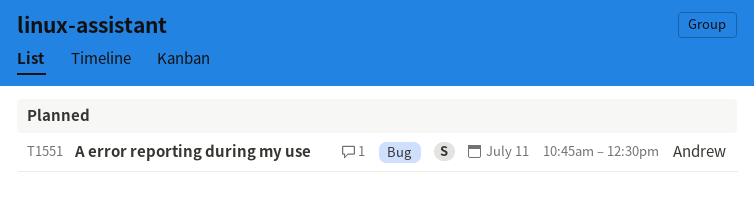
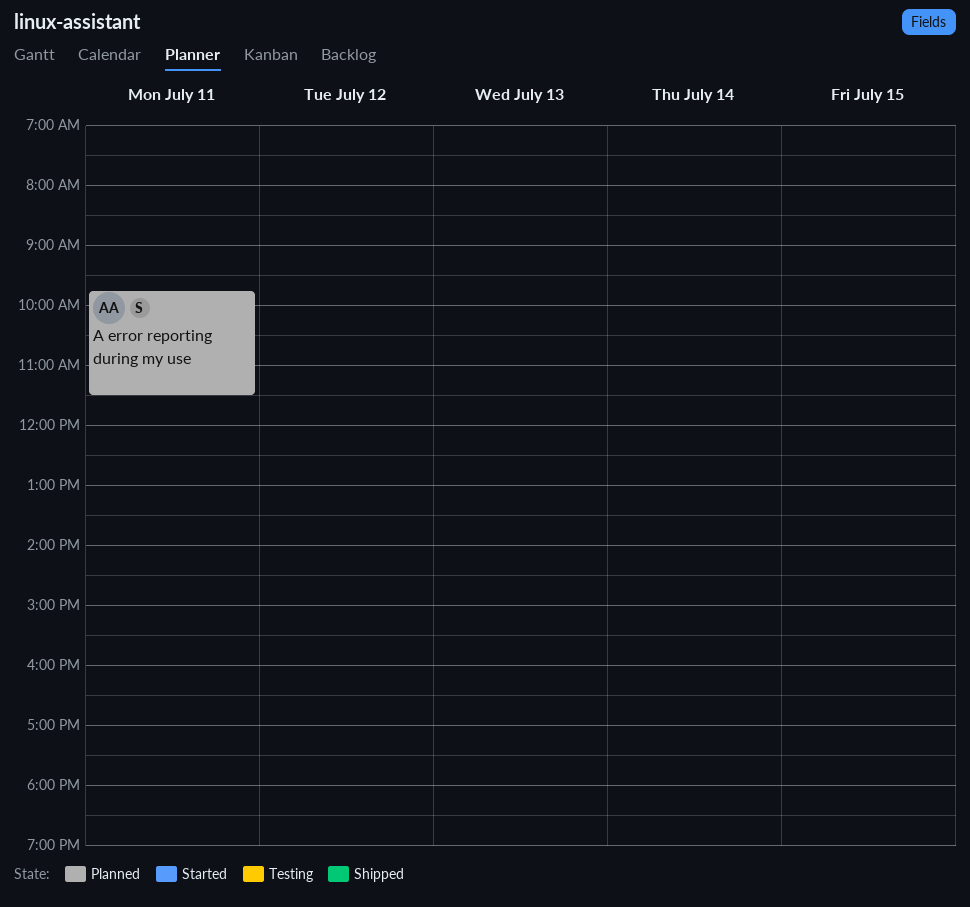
A error reporting during my use, begins: 10:45 -> 09:45
A error reporting during my use, ends: 12:30 -> 11:30

